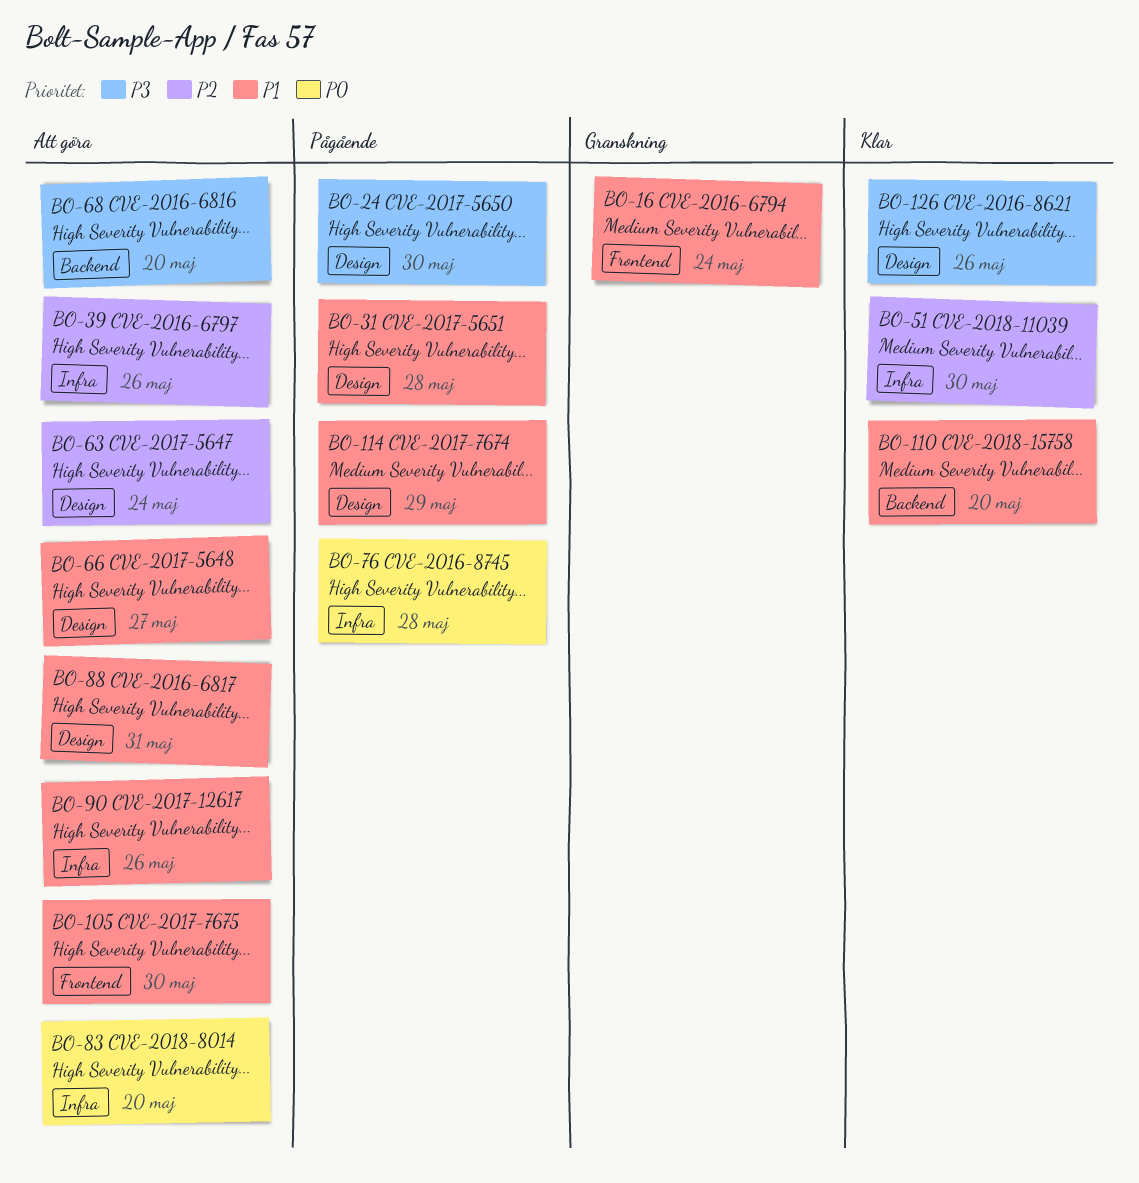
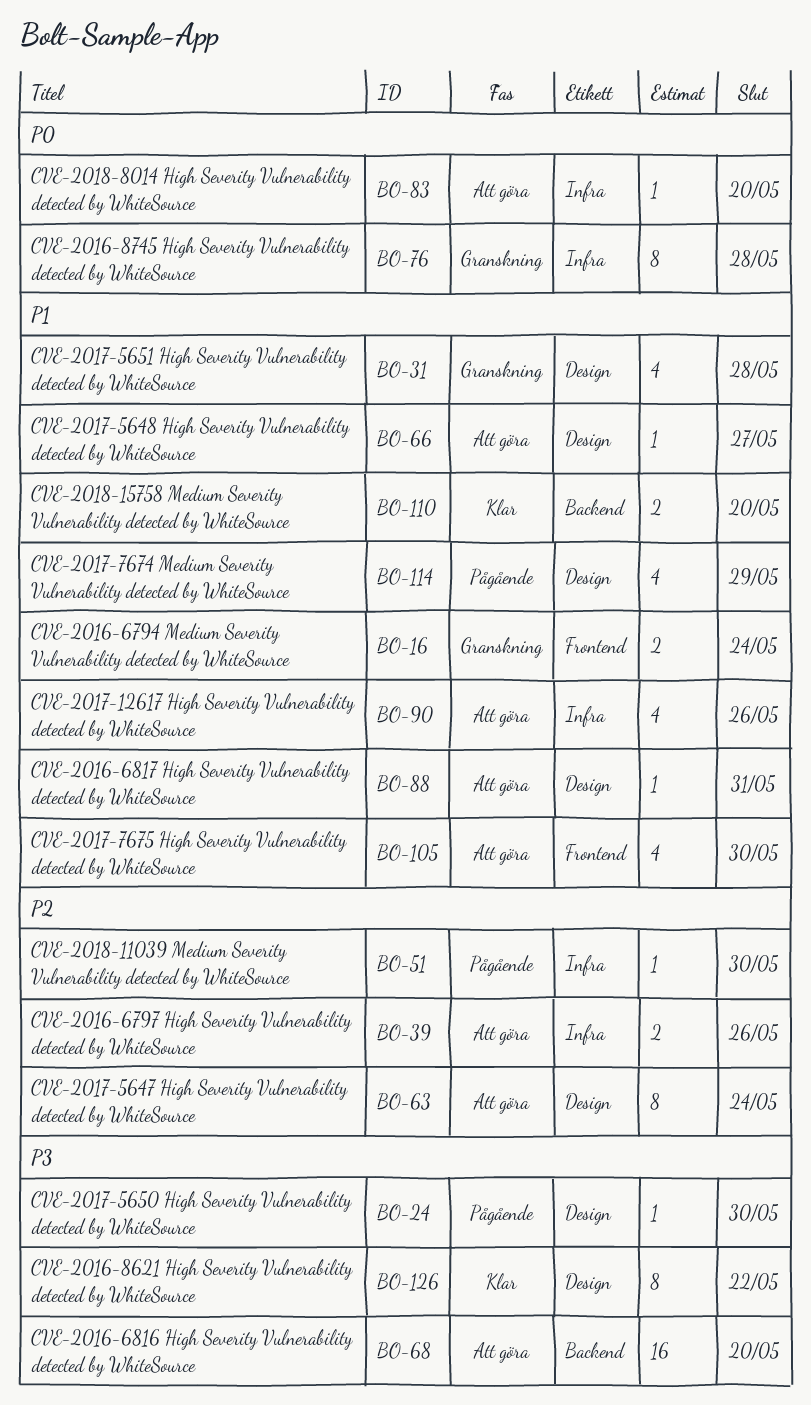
BO-31, status: Pågående -> Granskning
BO-51, status: Klar -> Pågående
BO-76, status: Pågående -> Granskning
BO-126, due: May 26 -> May 22

